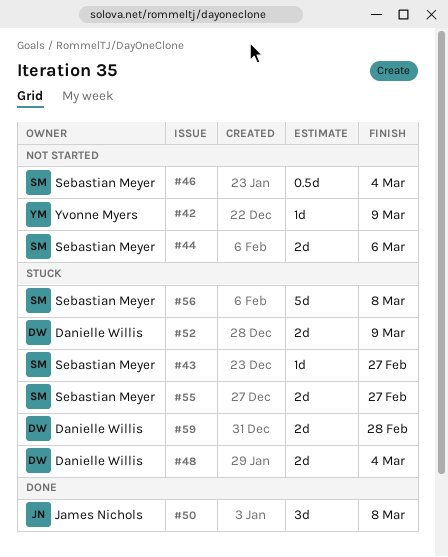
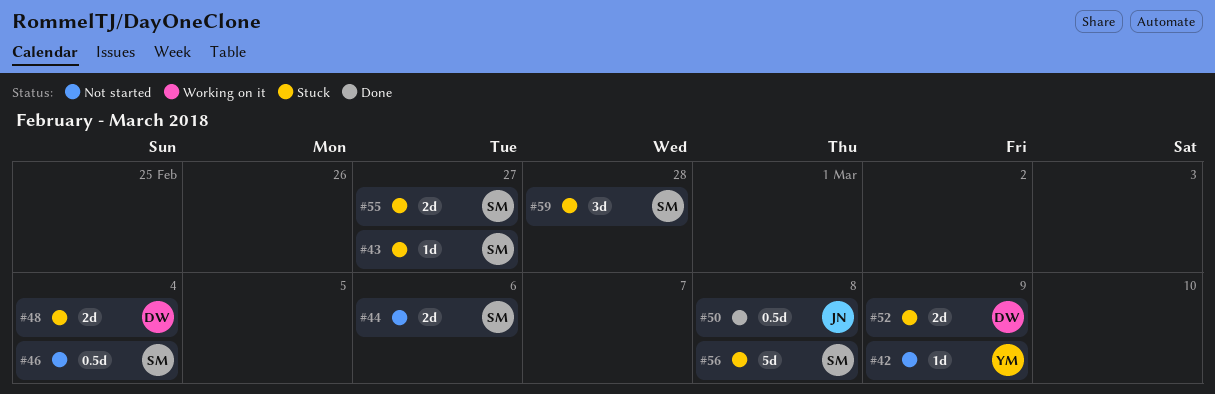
#50, estimate: 3d -> 0.5d
#59, owner: Danielle Willis -> Sebastian Meyer
#59, estimate: 2d -> 3d

